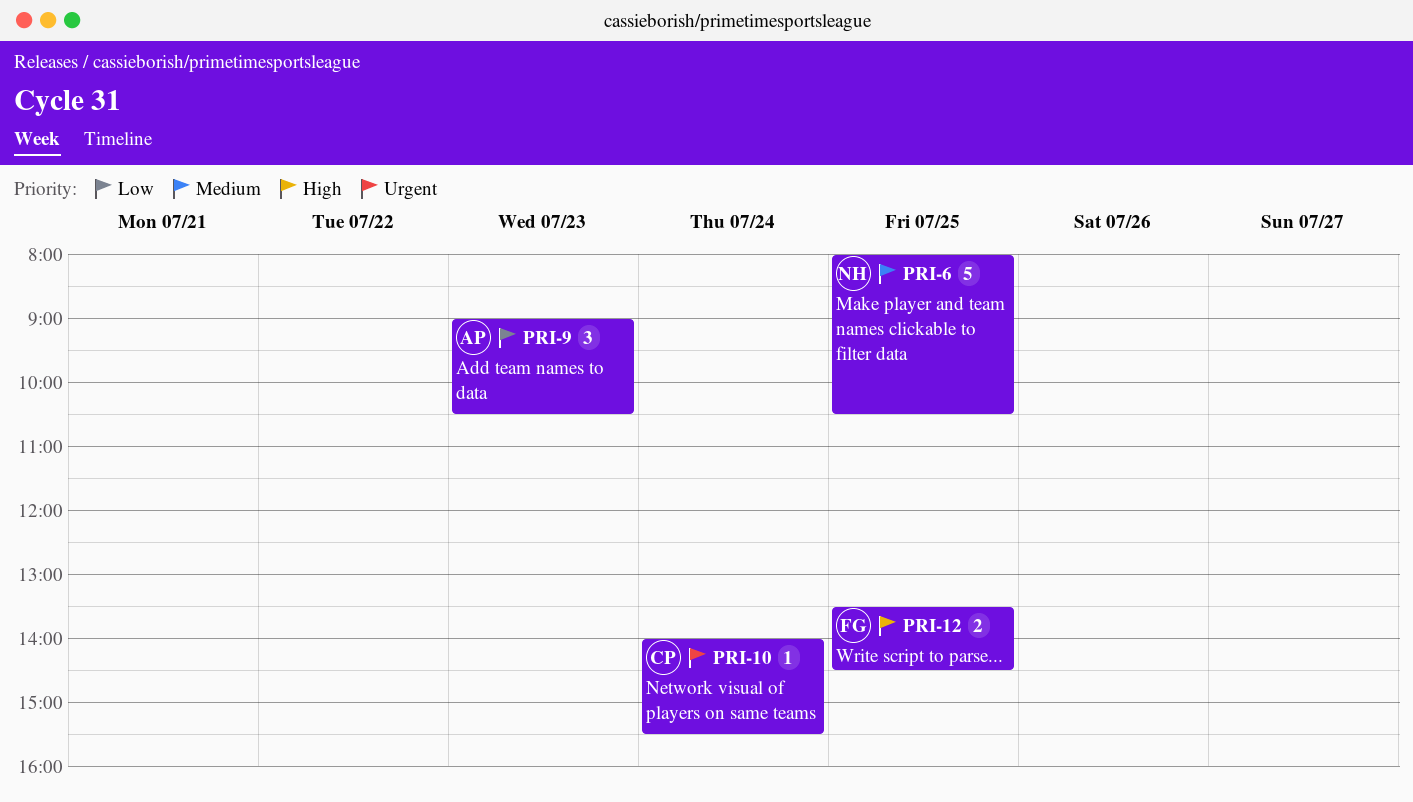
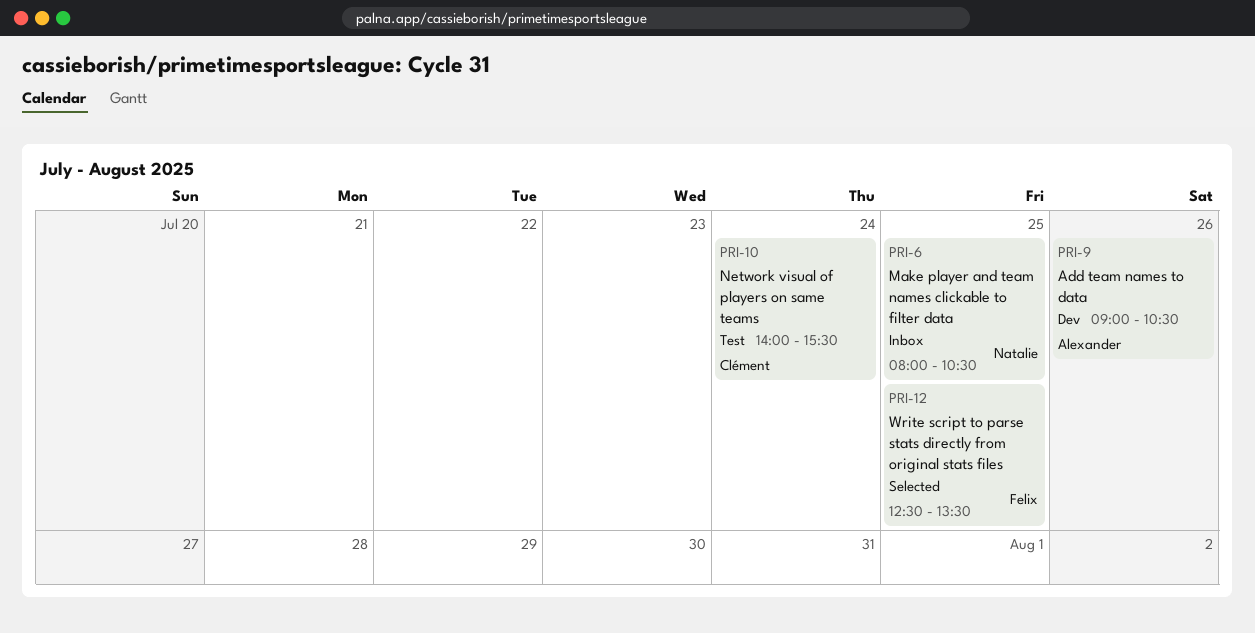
PRI-9, day: Jul 23 -> Jul 26
PRI-12, begins: 13:30 -> 12:30
PRI-12, ends: 14:30 -> 13:30

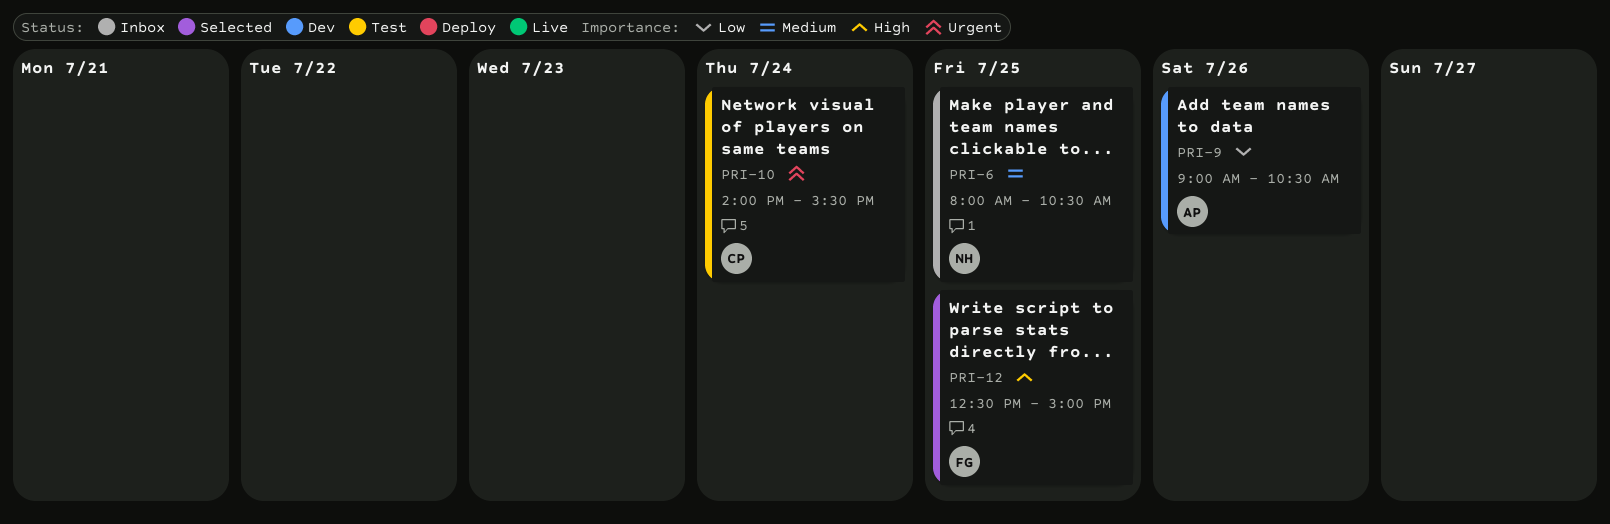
PRI-12, ends: 13:30 -> 15:00

